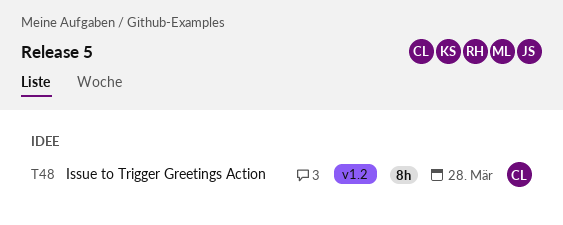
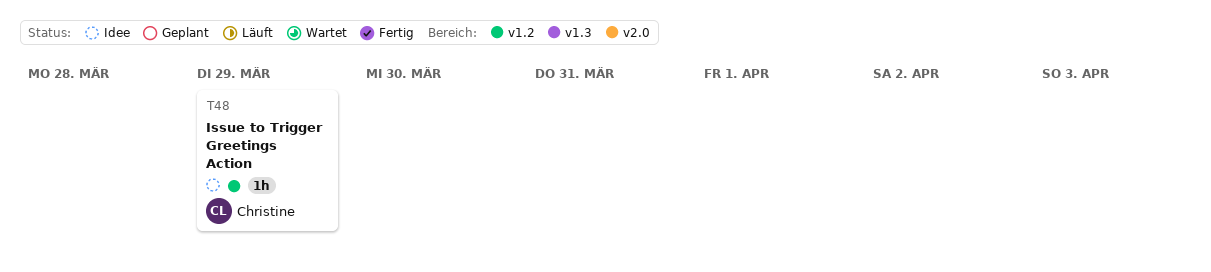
T48, estimate: 8h -> 1h
T48, due: Mar 28 -> Mar 29

